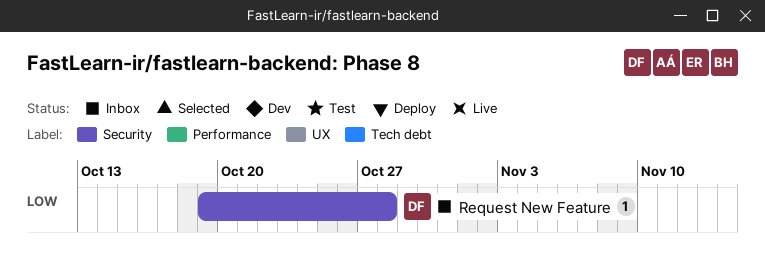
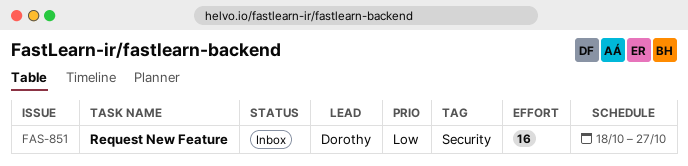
Request New Feature, estimate: 1 -> 16
Request New Feature, start: Oct 19 -> Oct 18
Request New Feature, due: Oct 28 -> Oct 27

